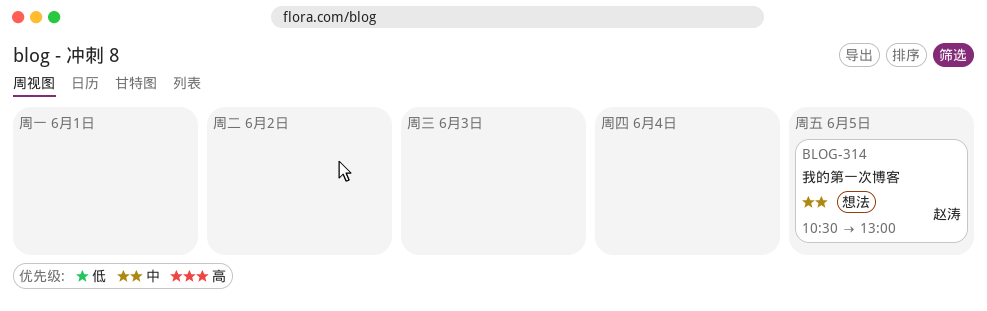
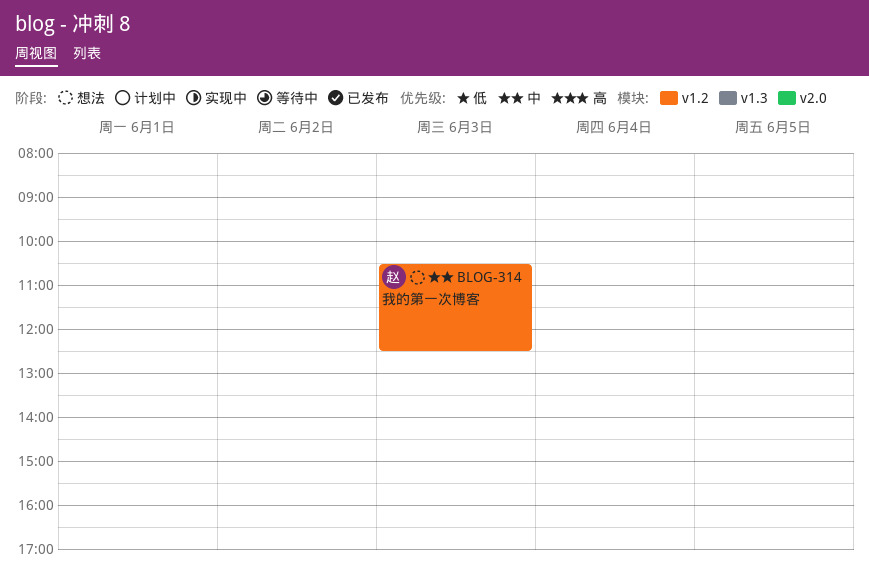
BLOG-314, day: Jun 5 -> Jun 3
BLOG-314, ends: 13:00 -> 12:30

